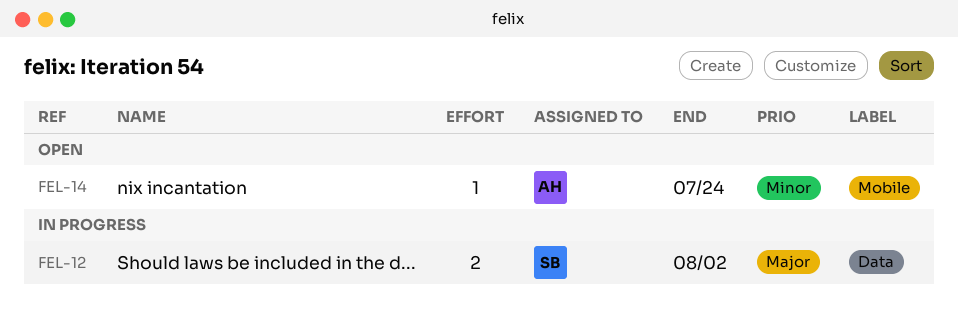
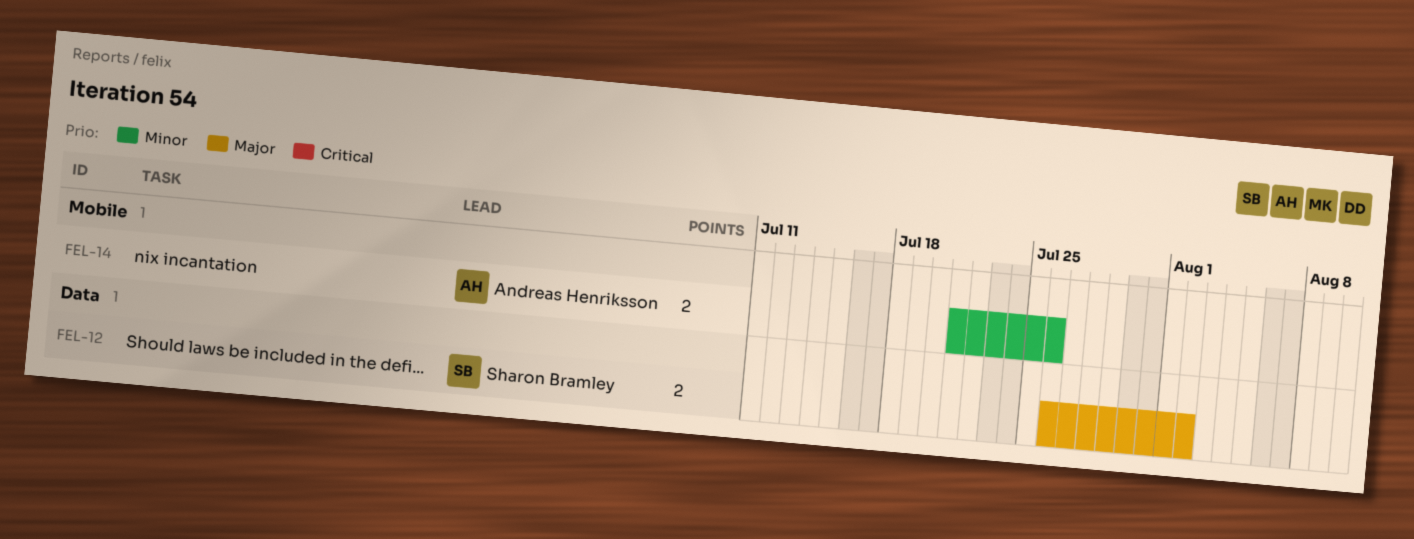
FEL-14, estimate: 1 -> 2
FEL-14, due: Jul 24 -> Jul 26

